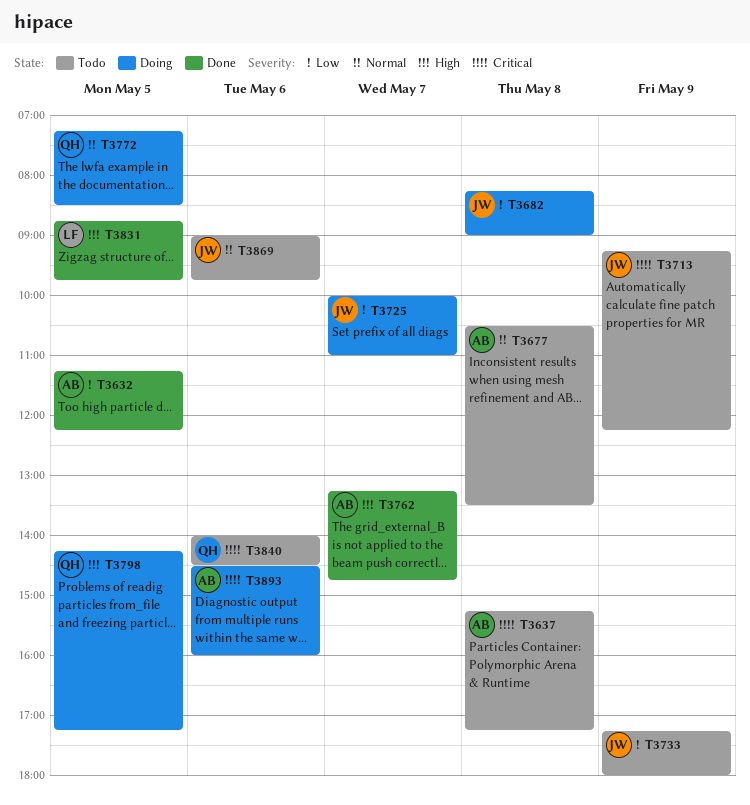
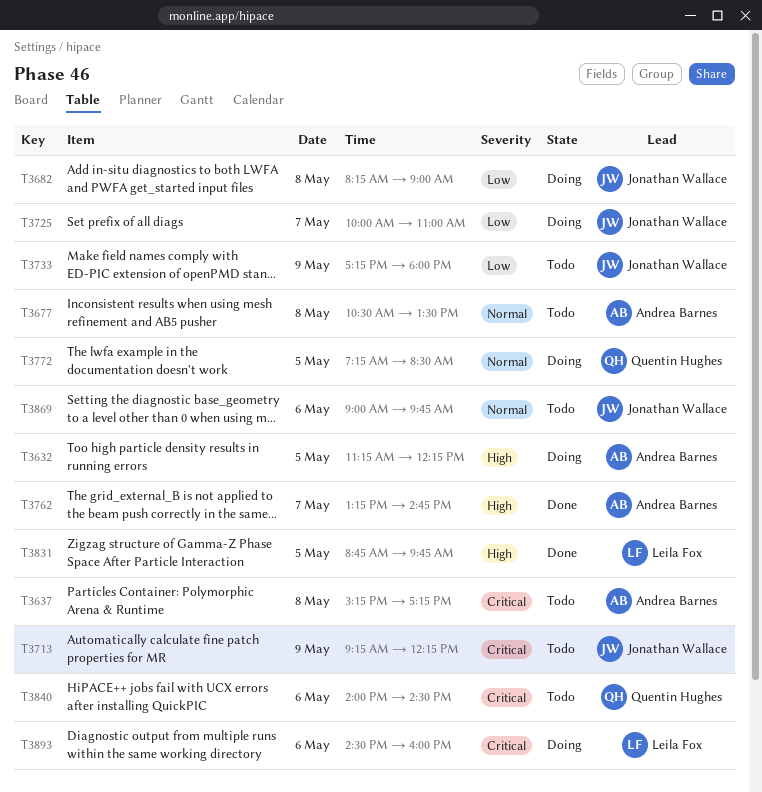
T3632, status: Done -> Doing
T3632, priority: Low -> High
T3798: present -> none
T3893, owner: Andrea Barnes -> Leila Fox

